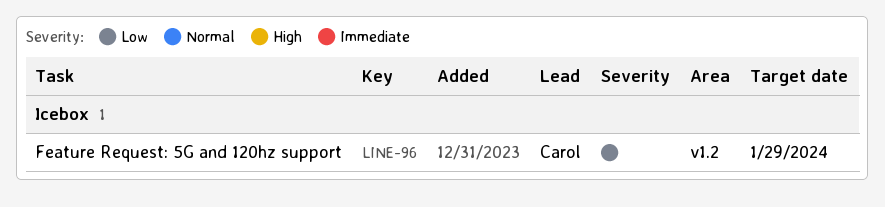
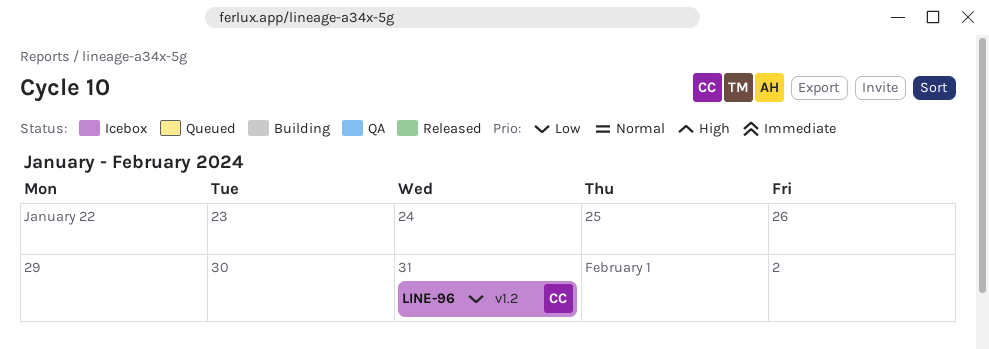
LINE-96, due: Jan 29 -> Jan 31

